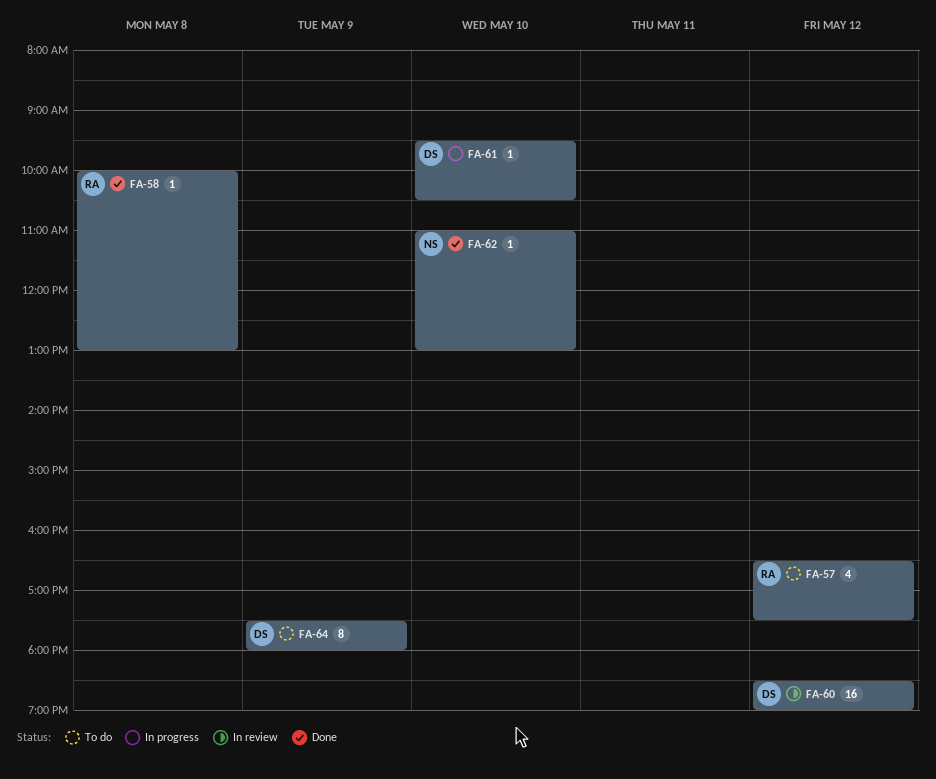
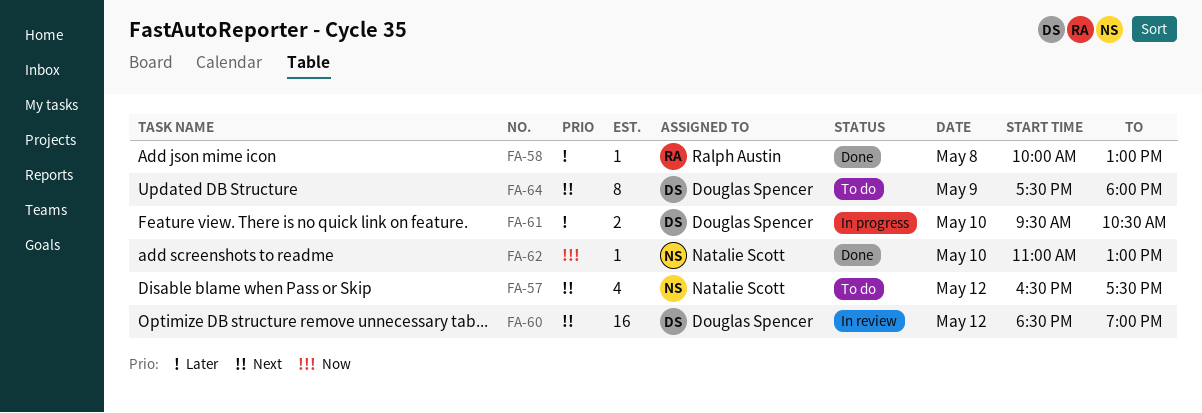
FA-57, owner: Ralph Austin -> Natalie Scott
FA-61, estimate: 1 -> 2

